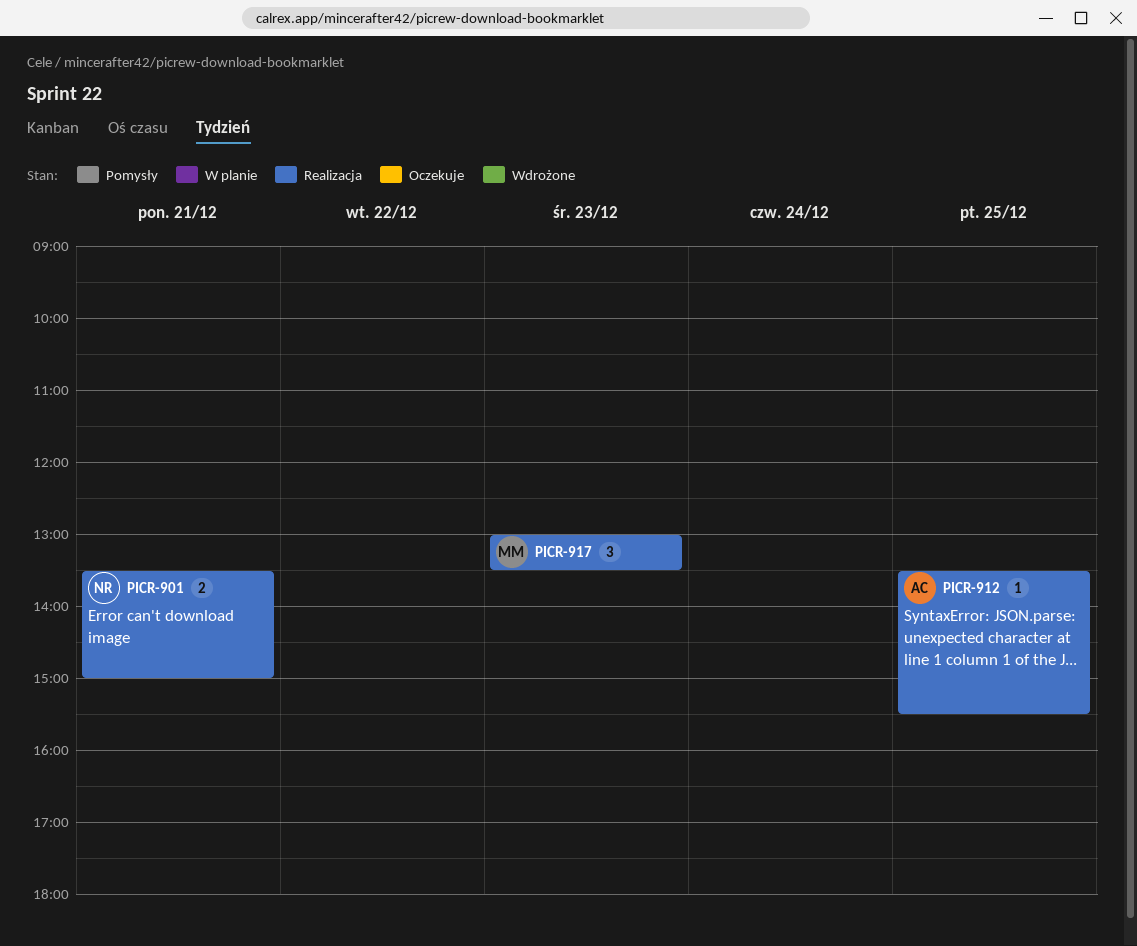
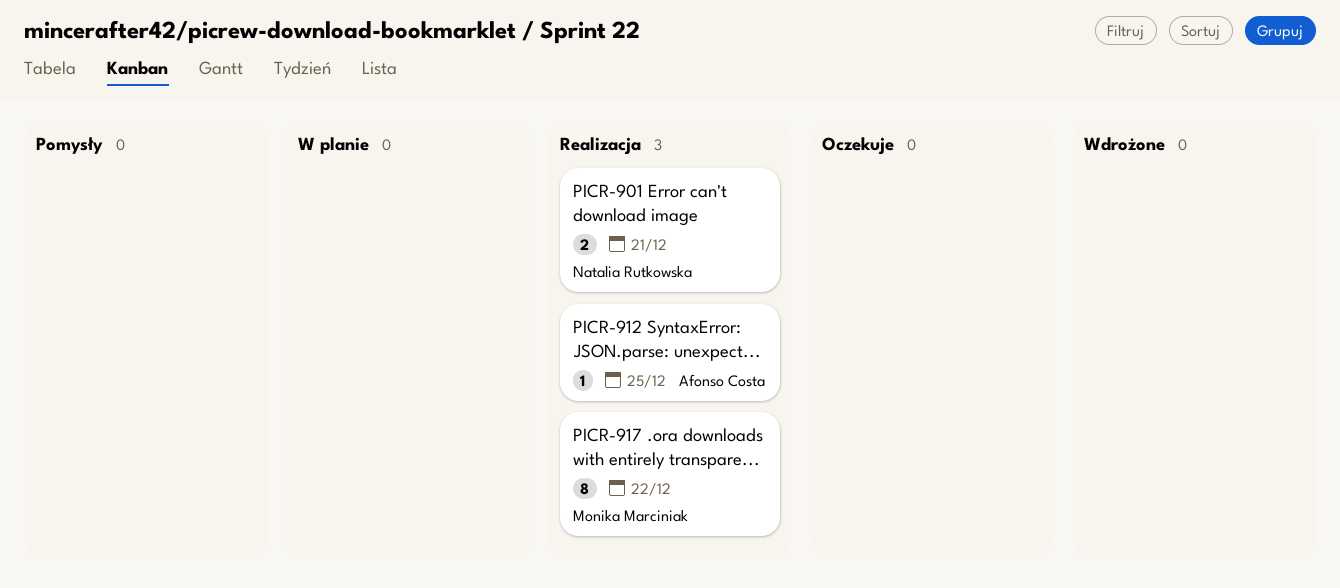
PICR-917, estimate: 3 -> 8
PICR-917, day: Dec 23 -> Dec 22

